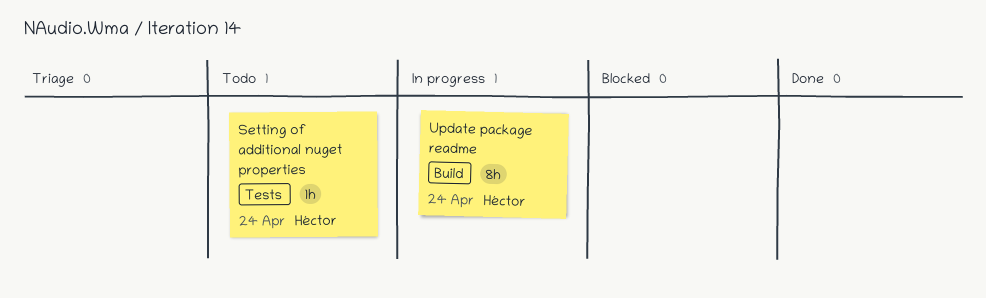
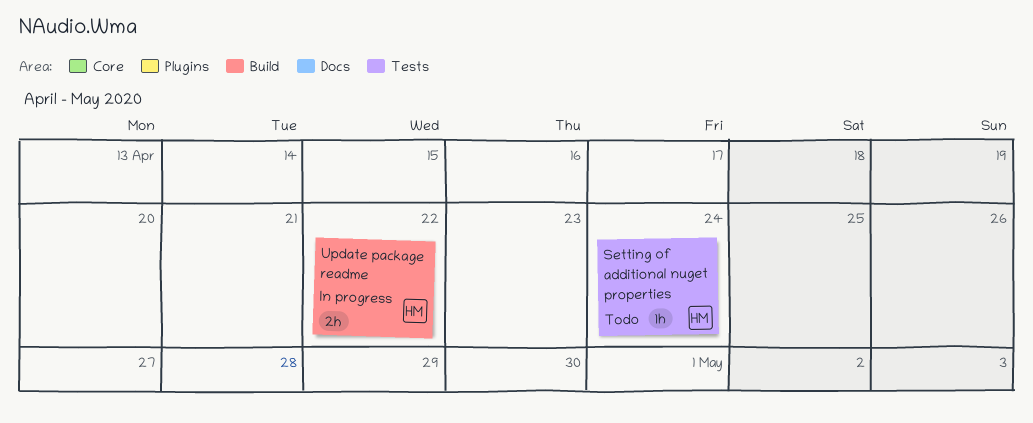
Update package readme, estimate: 8h -> 2h
Update package readme, due: Apr 24 -> Apr 22

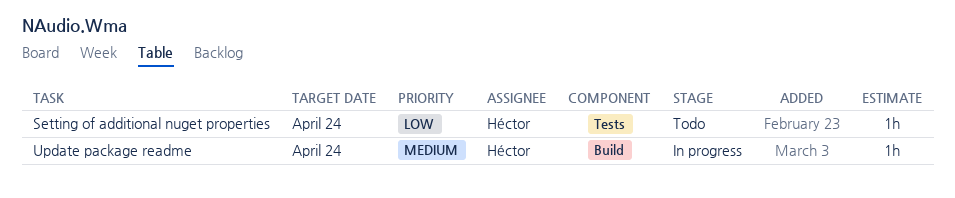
Update package readme, estimate: 2h -> 1h
Update package readme, due: Apr 22 -> Apr 24

